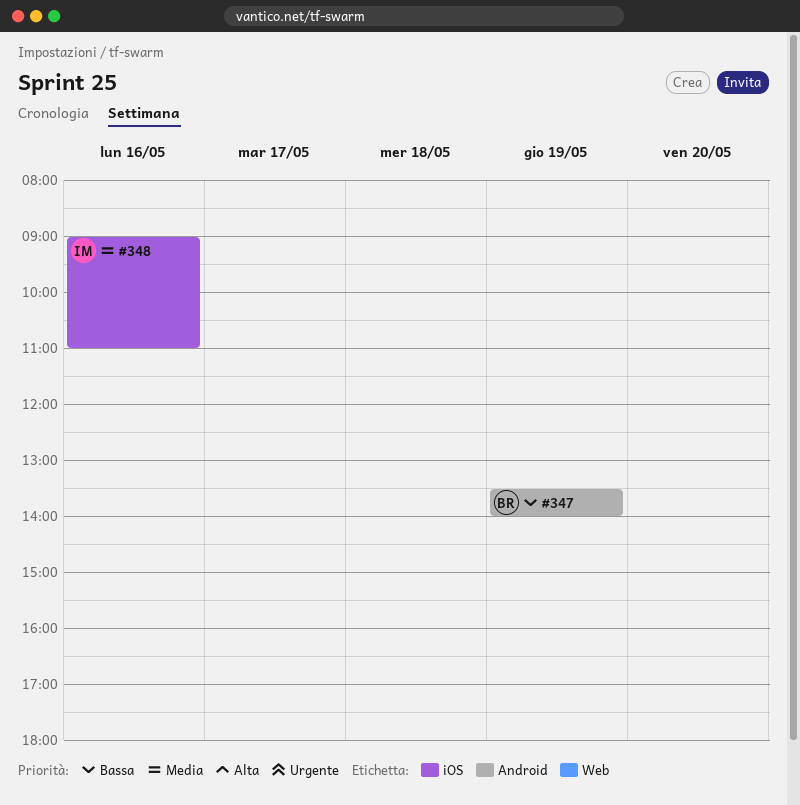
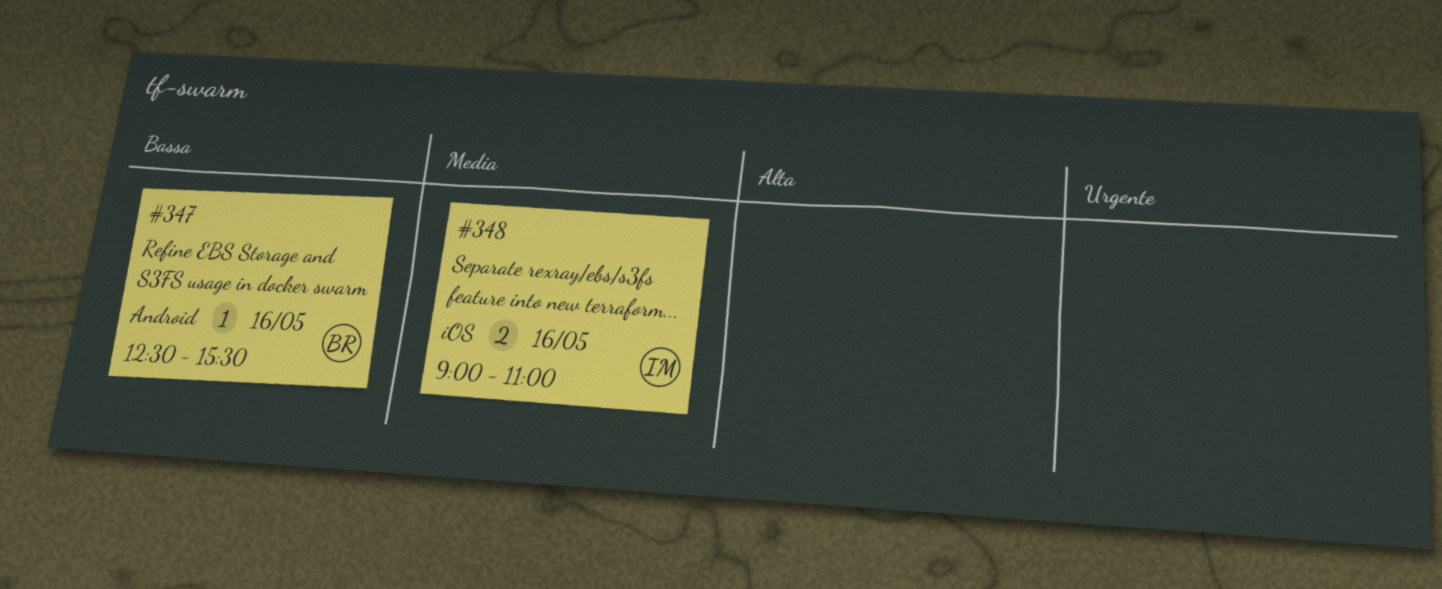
#347, day: May 19 -> May 16
#347, begins: 13:30 -> 12:30
#347, ends: 14:00 -> 15:30

